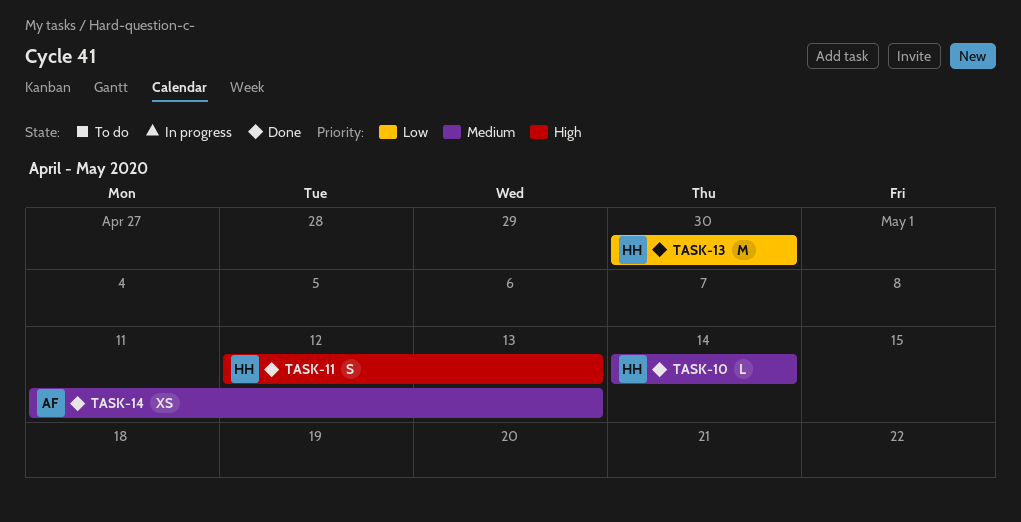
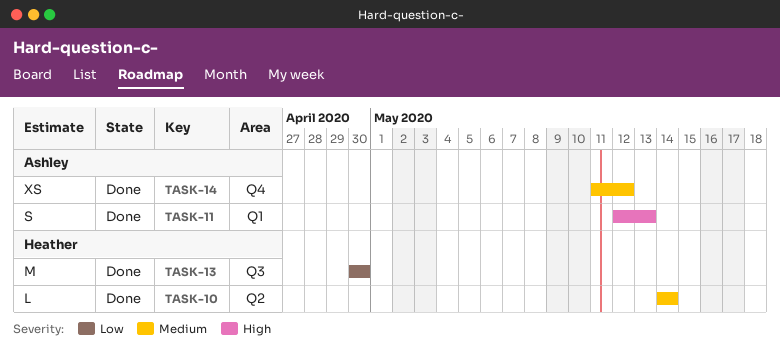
TASK-11, owner: Heather -> Ashley
TASK-14, due: May 13 -> May 12

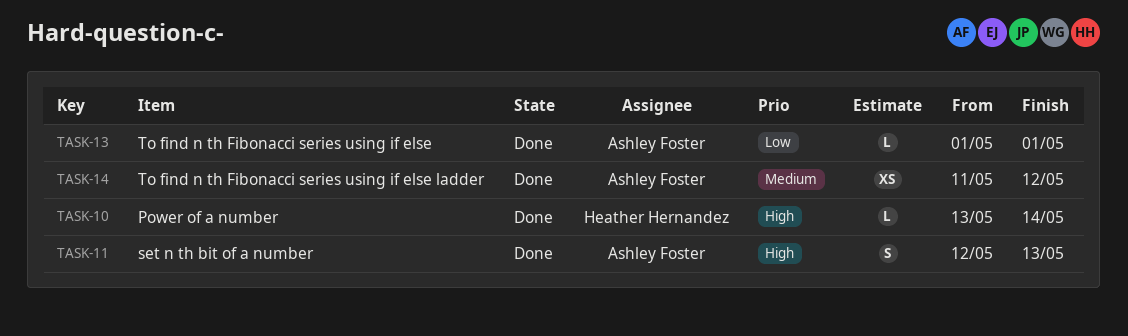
TASK-10, priority: Medium -> High
TASK-10, start: May 14 -> May 13
TASK-13, owner: Heather Hernandez -> Ashley Foster
TASK-13, estimate: M -> L
TASK-13, start: Apr 30 -> May 1
TASK-13, due: Apr 30 -> May 1

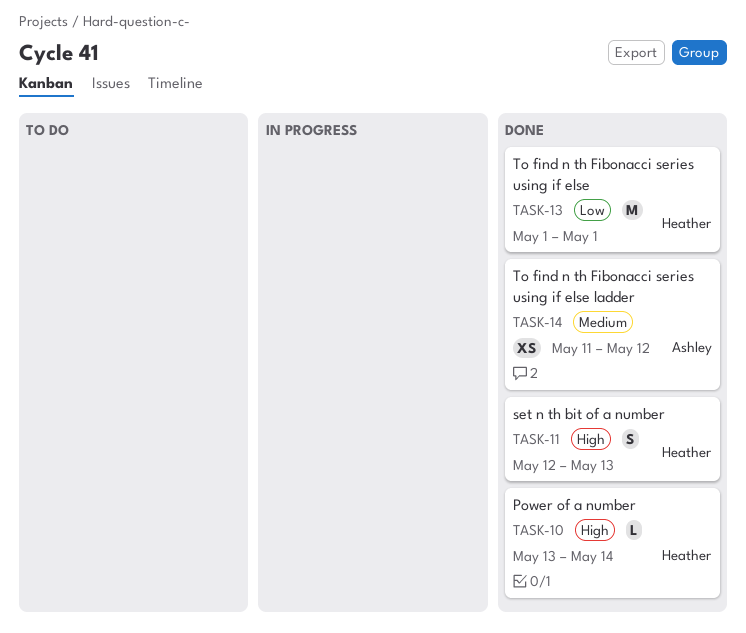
TASK-11, owner: Ashley Foster -> Heather Hernandez
TASK-13, owner: Ashley Foster -> Heather Hernandez
TASK-13, estimate: L -> M

